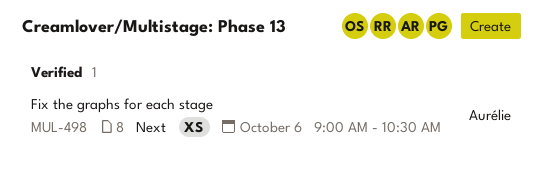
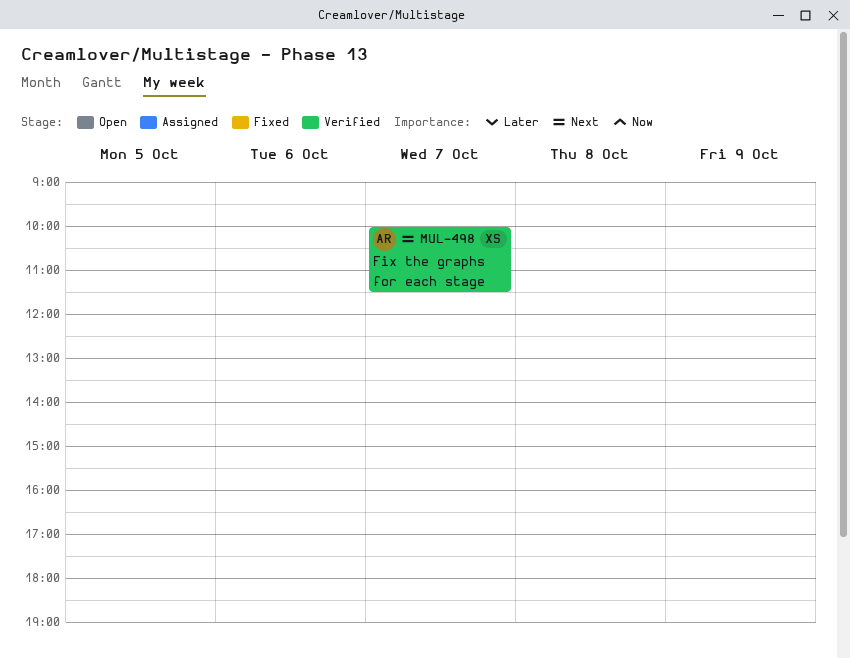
MUL-498, day: Oct 6 -> Oct 7
MUL-498, begins: 09:00 -> 10:00
MUL-498, ends: 10:30 -> 11:30

